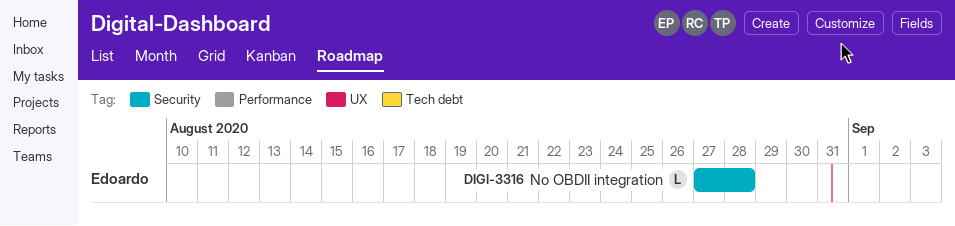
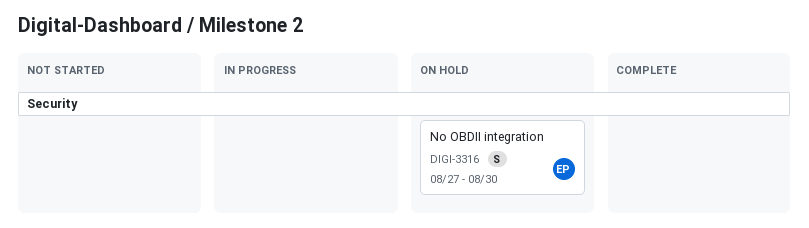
DIGI-3316, estimate: L -> S
DIGI-3316, due: Aug 28 -> Aug 30

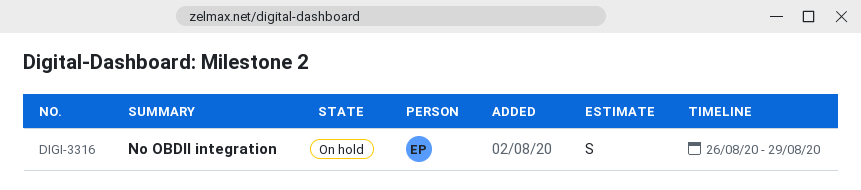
DIGI-3316, start: Aug 27 -> Aug 26
DIGI-3316, due: Aug 30 -> Aug 29

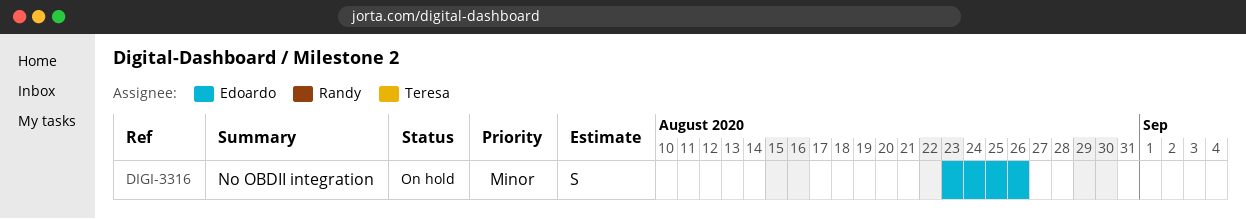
DIGI-3316, start: Aug 26 -> Aug 23
DIGI-3316, due: Aug 29 -> Aug 26

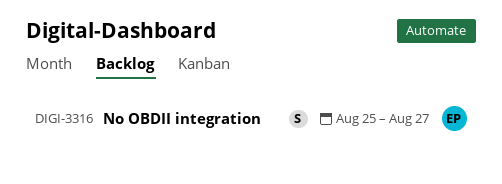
DIGI-3316, start: Aug 23 -> Aug 25
DIGI-3316, due: Aug 26 -> Aug 27

